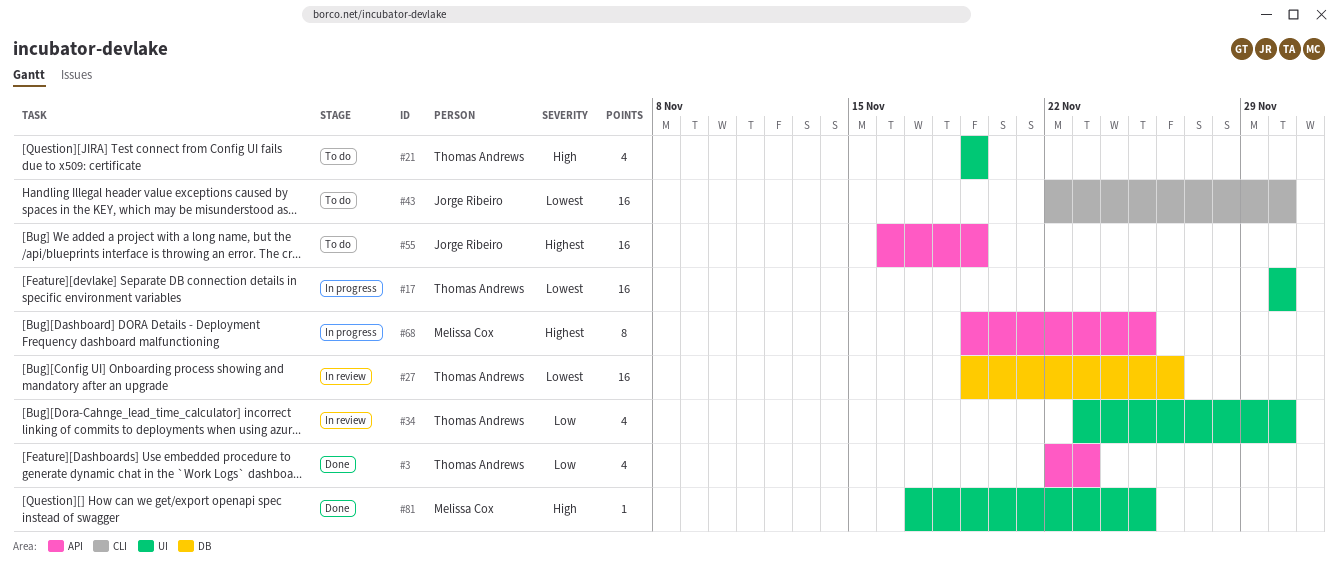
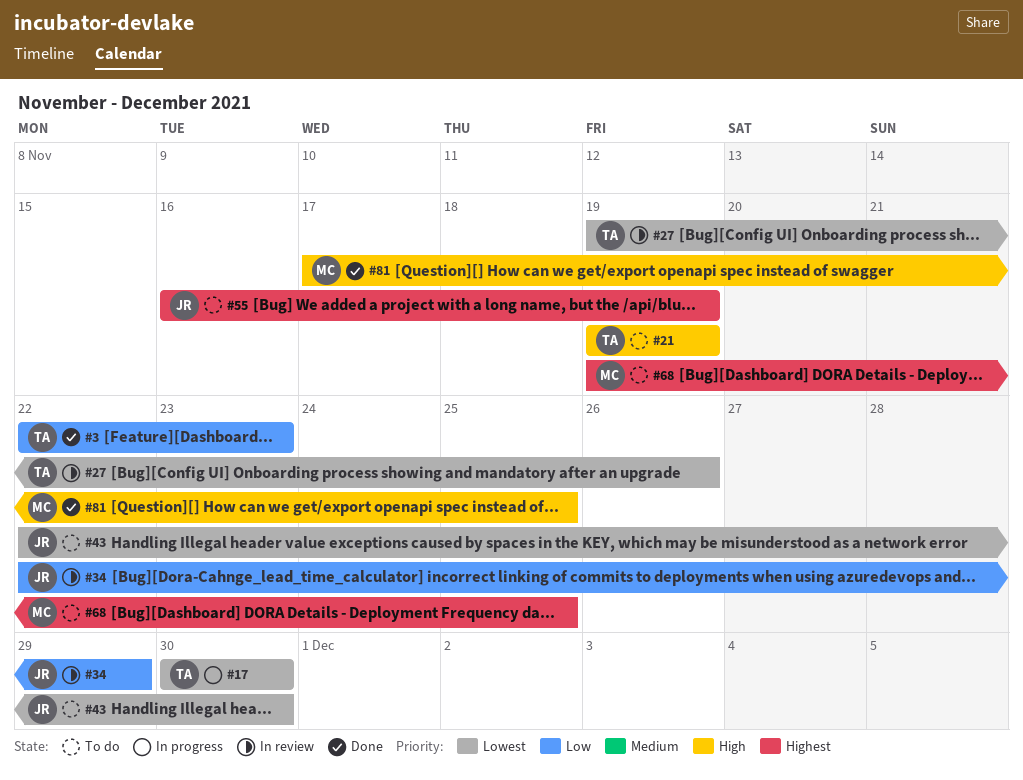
#34, owner: Thomas Andrews -> Jorge Ribeiro
#34, start: Nov 23 -> Nov 22
#34, due: Nov 30 -> Nov 29
#68, status: In progress -> To do

